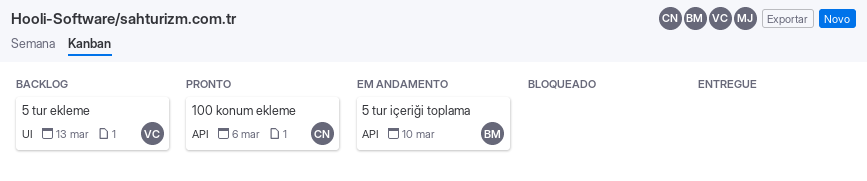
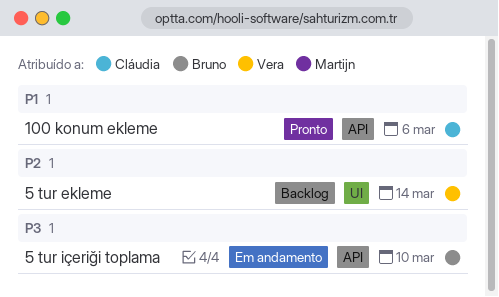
5 tur ekleme, due: Mar 13 -> Mar 14

